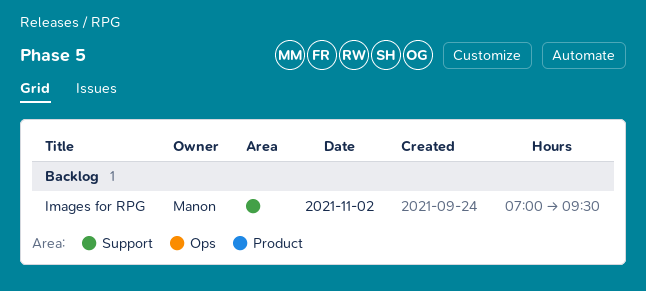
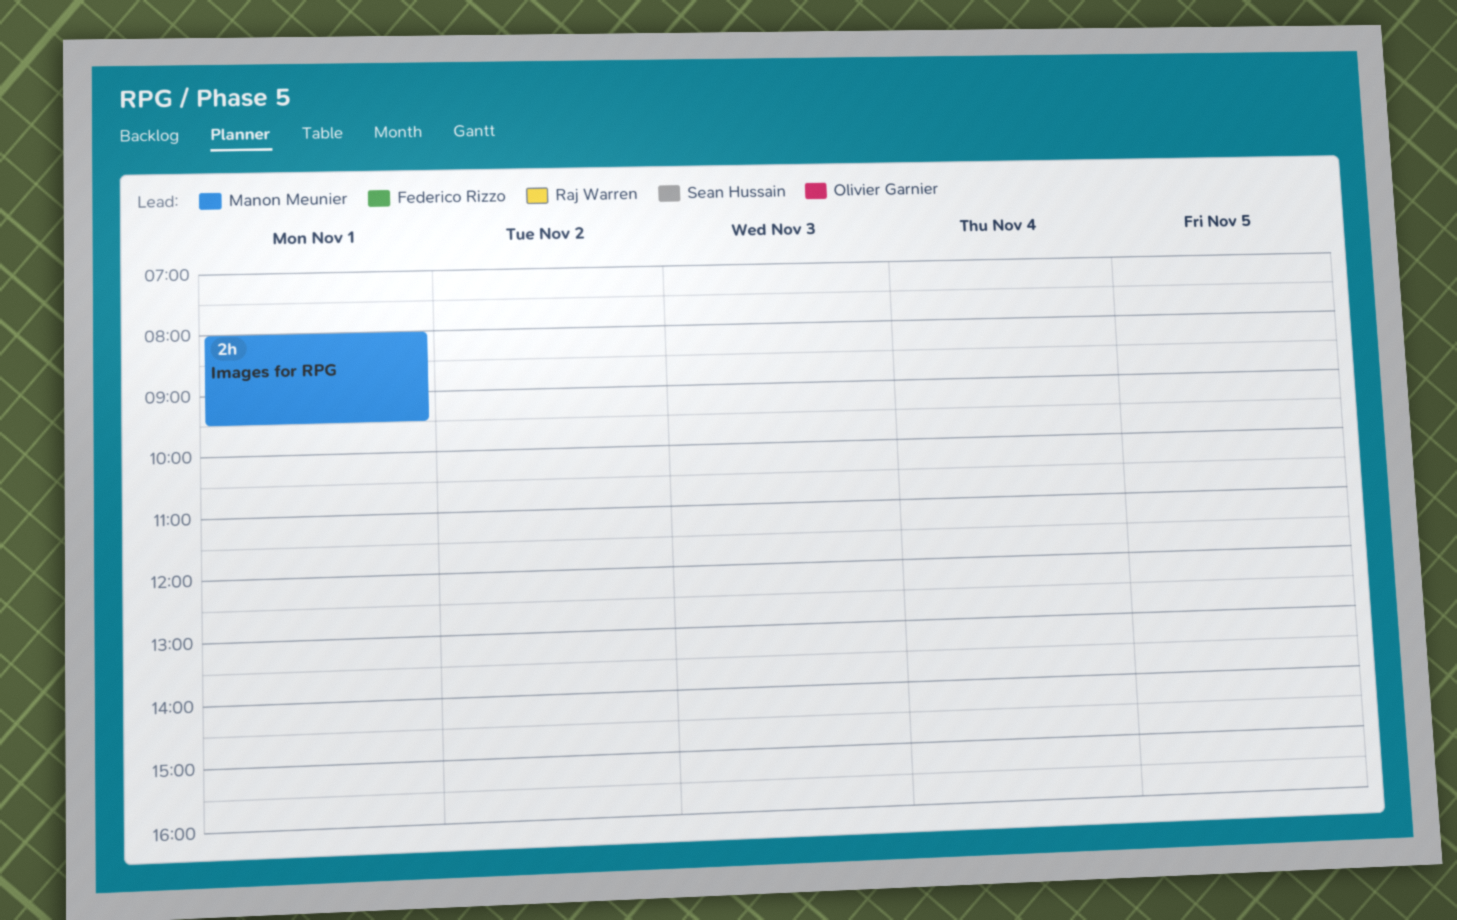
Images for RPG, day: Nov 2 -> Nov 1
Images for RPG, begins: 07:00 -> 08:00

